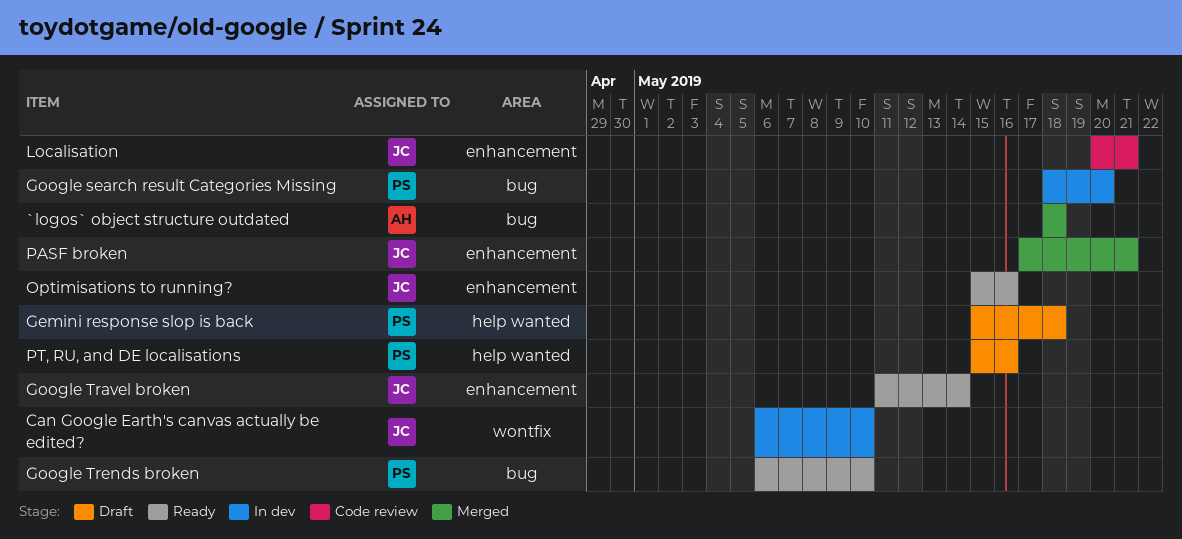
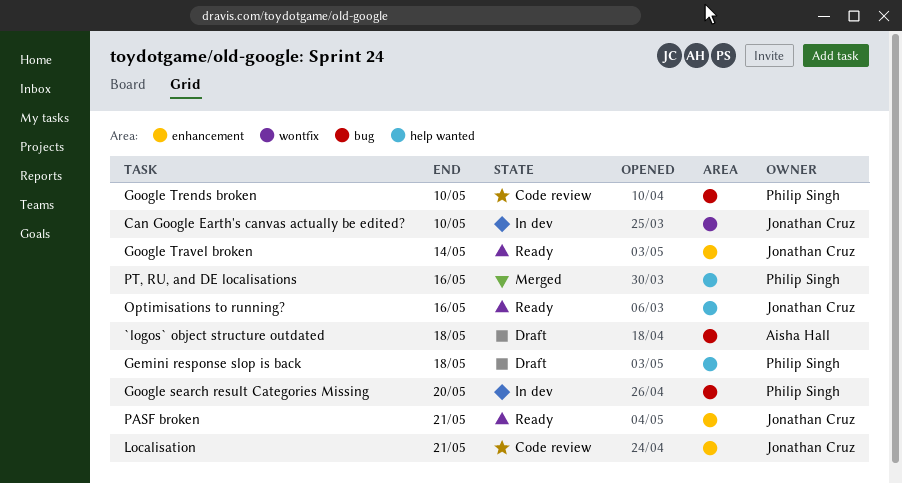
`logos` object structure outdated, status: Merged -> Draft
Google Trends broken, status: Ready -> Code review
Optimisations to running?, label: enhancement -> help wanted
PASF broken, status: Merged -> Ready
PT, RU, and DE localisations, status: Draft -> Merged

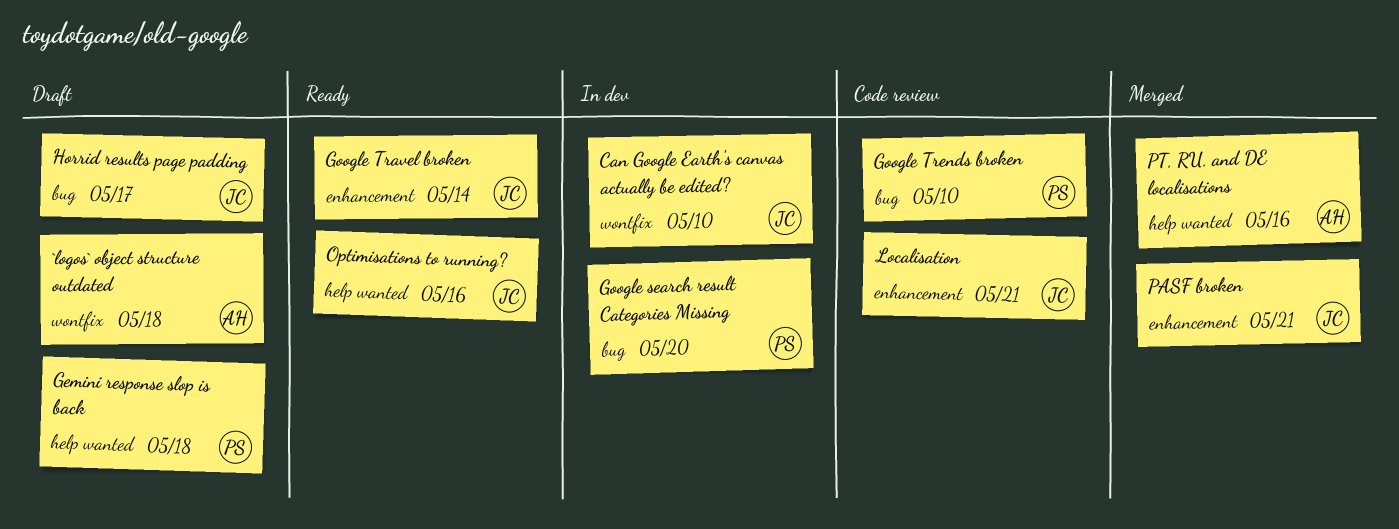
`logos` object structure outdated, label: bug -> wontfix
Horrid results page padding: none -> present
PASF broken, status: Ready -> Merged
PT, RU, and DE localisations, owner: Philip Singh -> Aisha Hall

